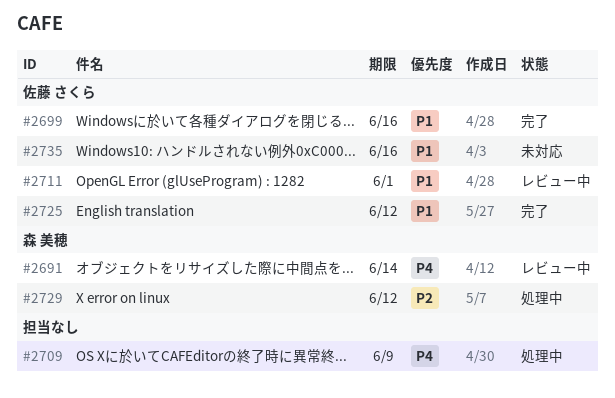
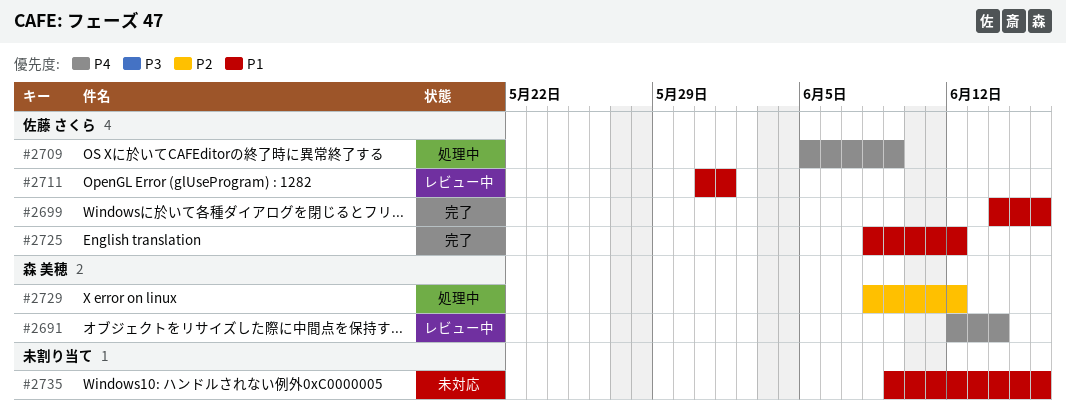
#2709, owner: none -> 佐藤 さくら
#2735, owner: 佐藤 さくら -> none

